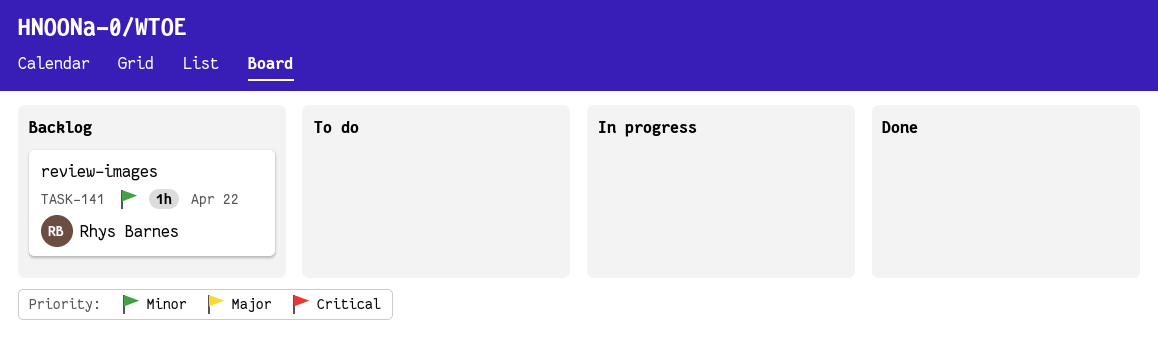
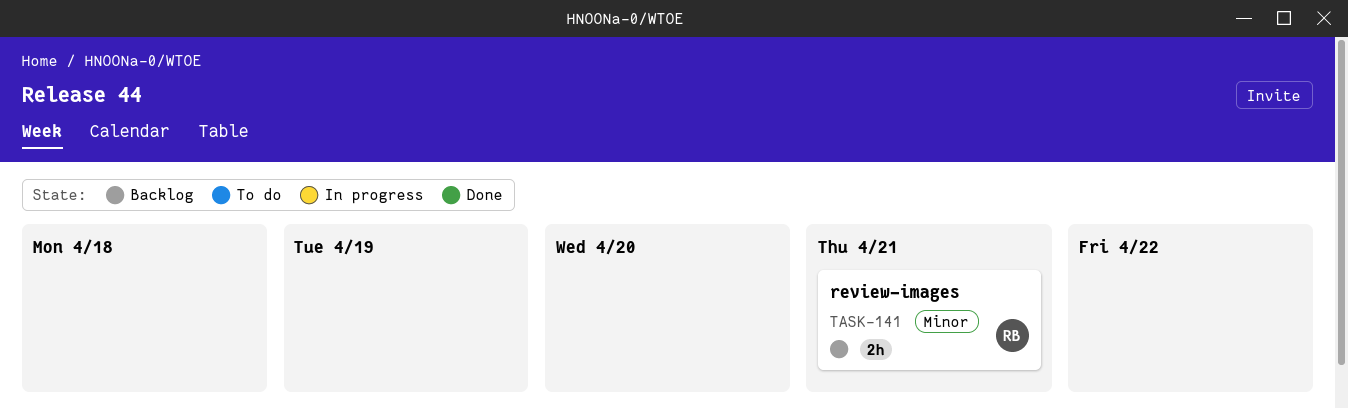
TASK-141, estimate: 1h -> 2h
TASK-141, due: Apr 22 -> Apr 21

